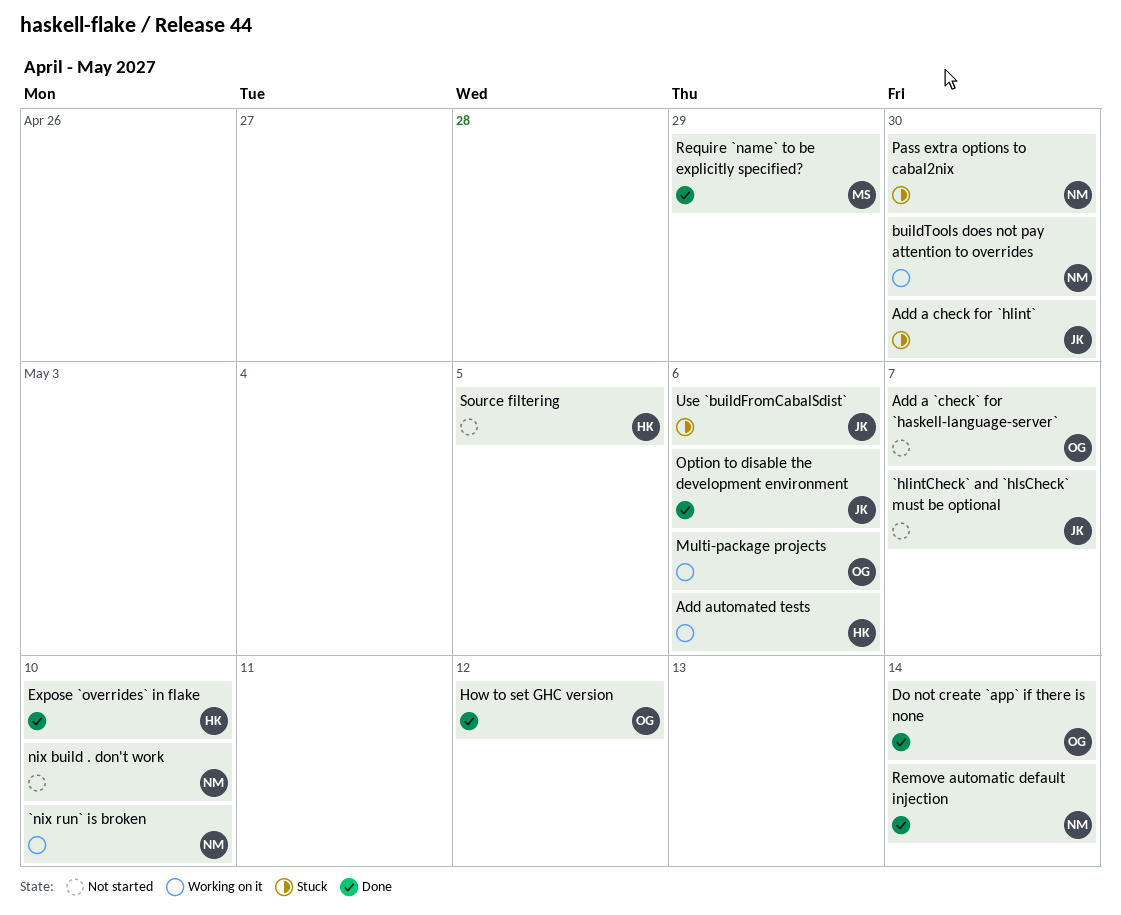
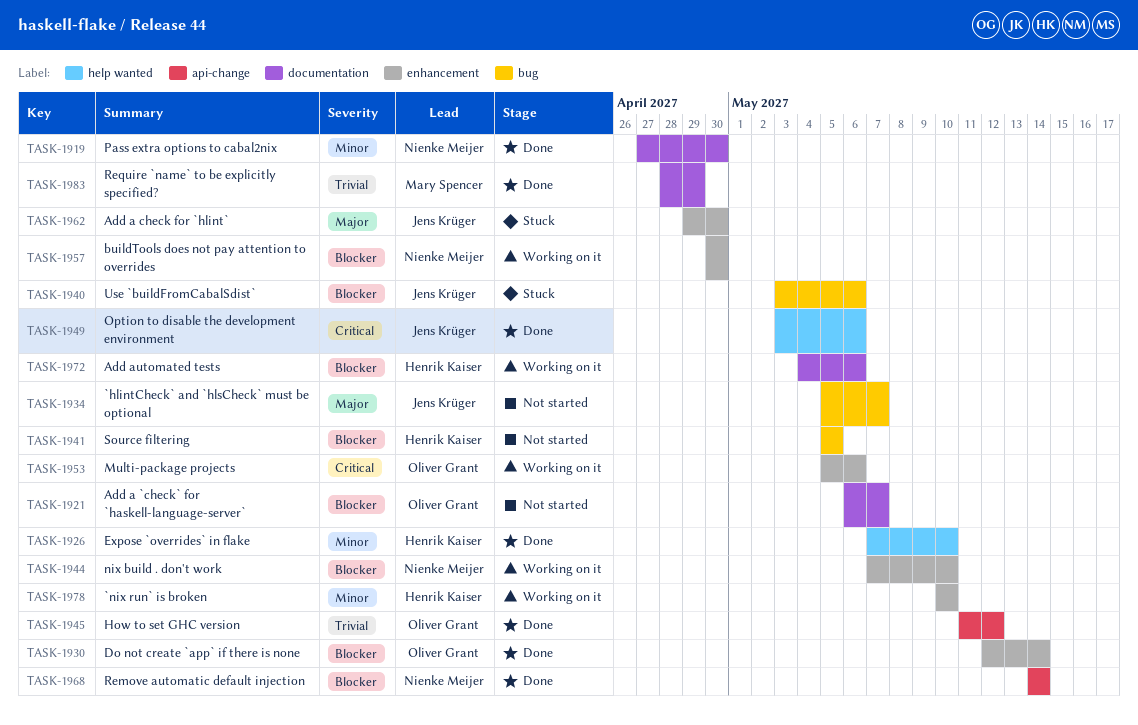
`nix run` is broken, owner: Nienke Meijer -> Henrik Kaiser
nix build . don't work, status: Not started -> Working on it
Pass extra options to cabal2nix, status: Stuck -> Done

